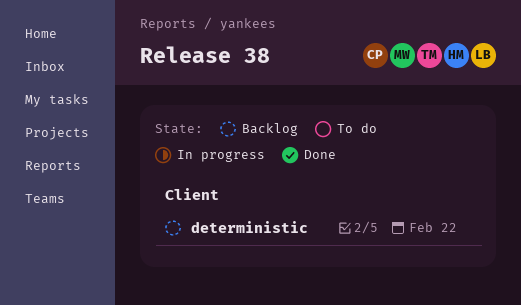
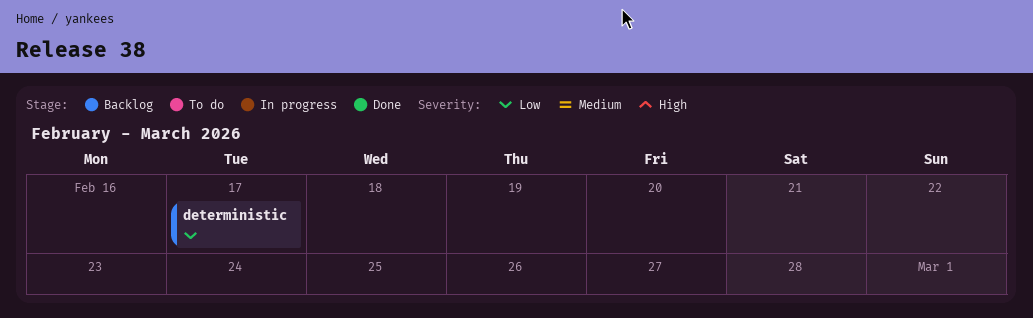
deterministic, due: Feb 22 -> Feb 17

